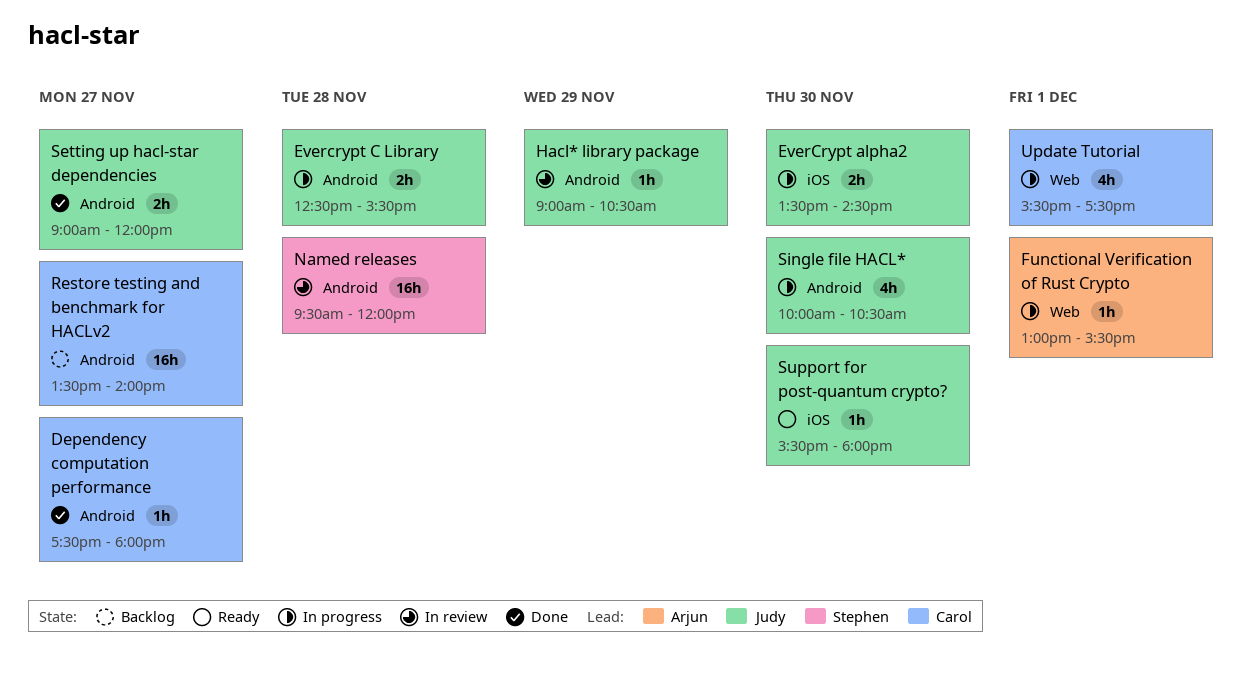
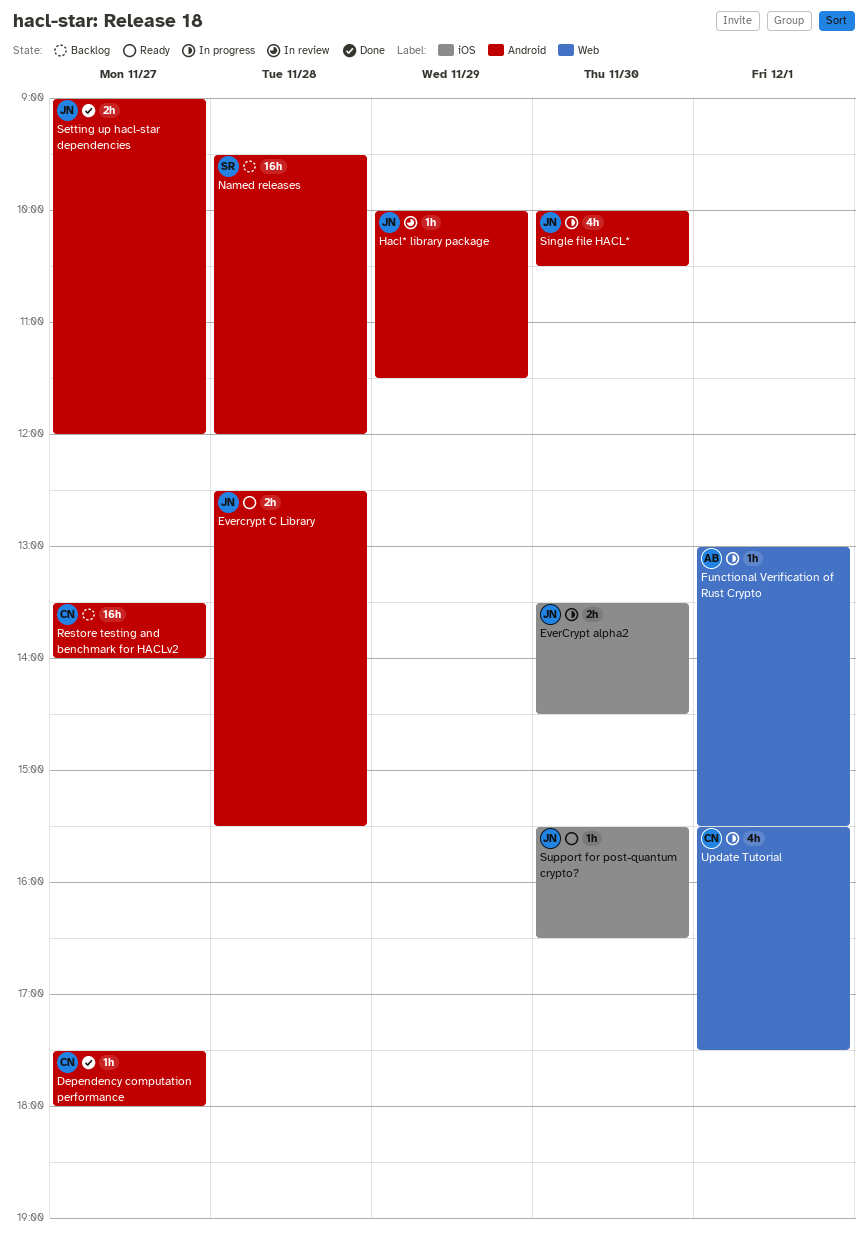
Evercrypt C Library, status: In progress -> Ready
Hacl* library package, begins: 09:00 -> 10:00
Hacl* library package, ends: 10:30 -> 11:30
Named releases, status: In review -> Backlog
Support for post-quantum crypto?, ends: 18:00 -> 16:30

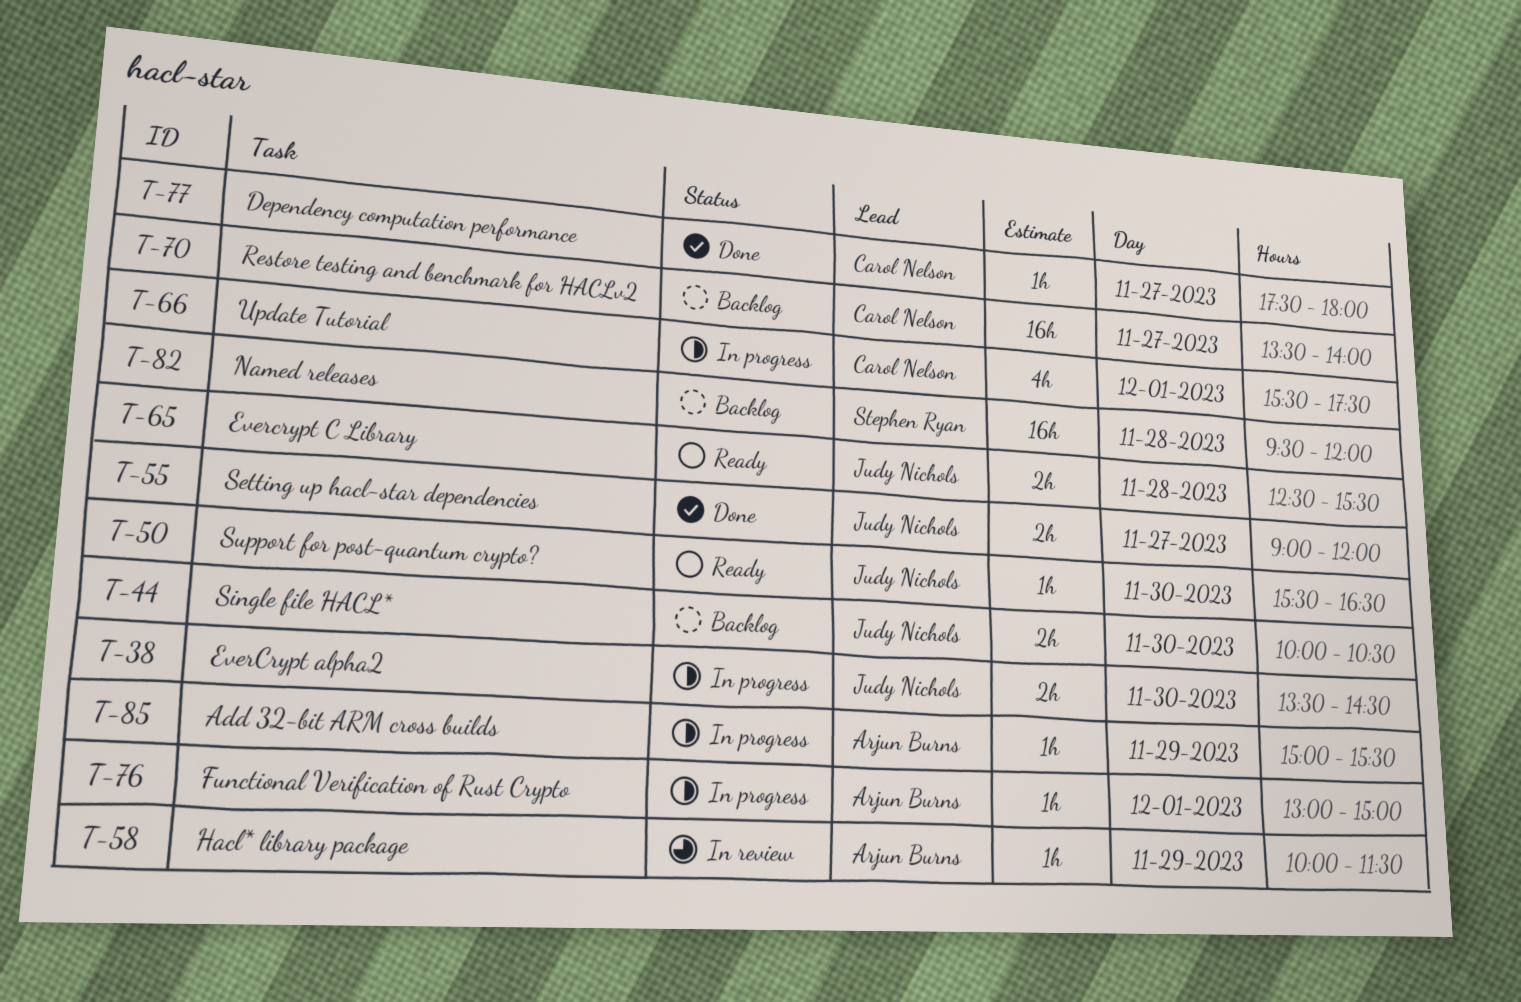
Add 32-bit ARM cross builds: none -> present
Functional Verification of Rust Crypto, ends: 15:30 -> 15:00
Hacl* library package, owner: Judy Nichols -> Arjun Burns
Single file HACL*, status: In progress -> Backlog
Single file HACL*, estimate: 4h -> 2h

